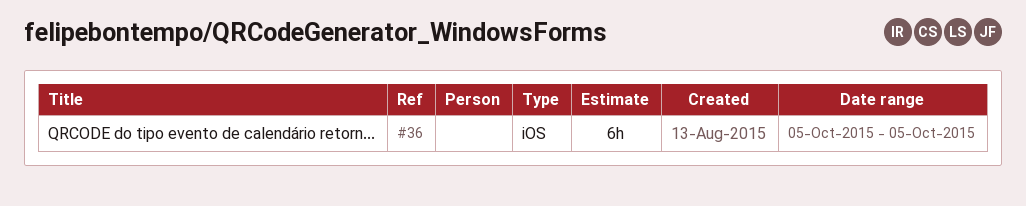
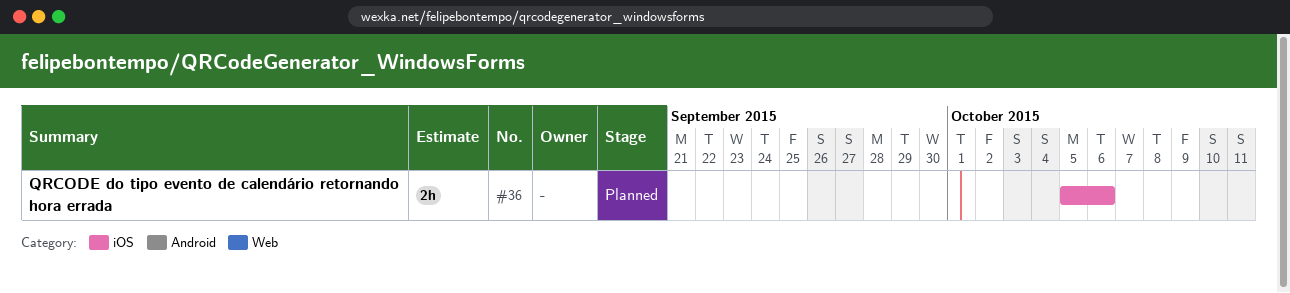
#36, estimate: 6h -> 2h
#36, due: Oct 5 -> Oct 6

